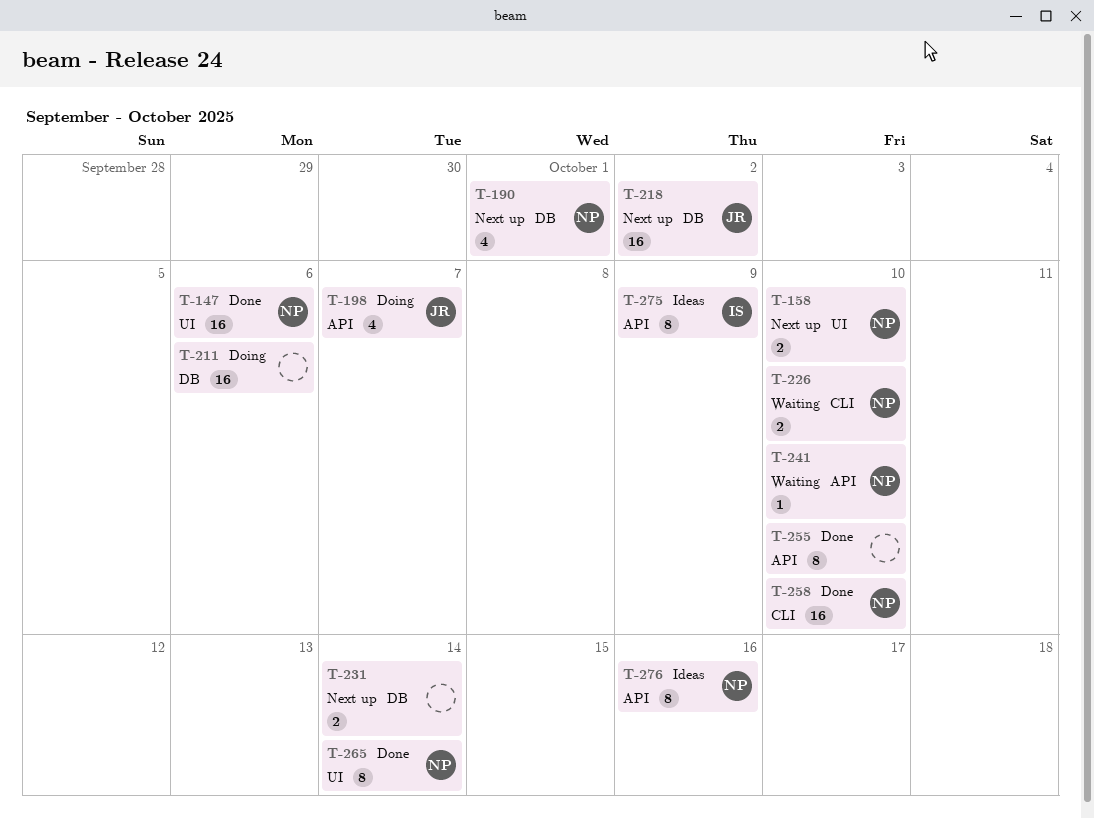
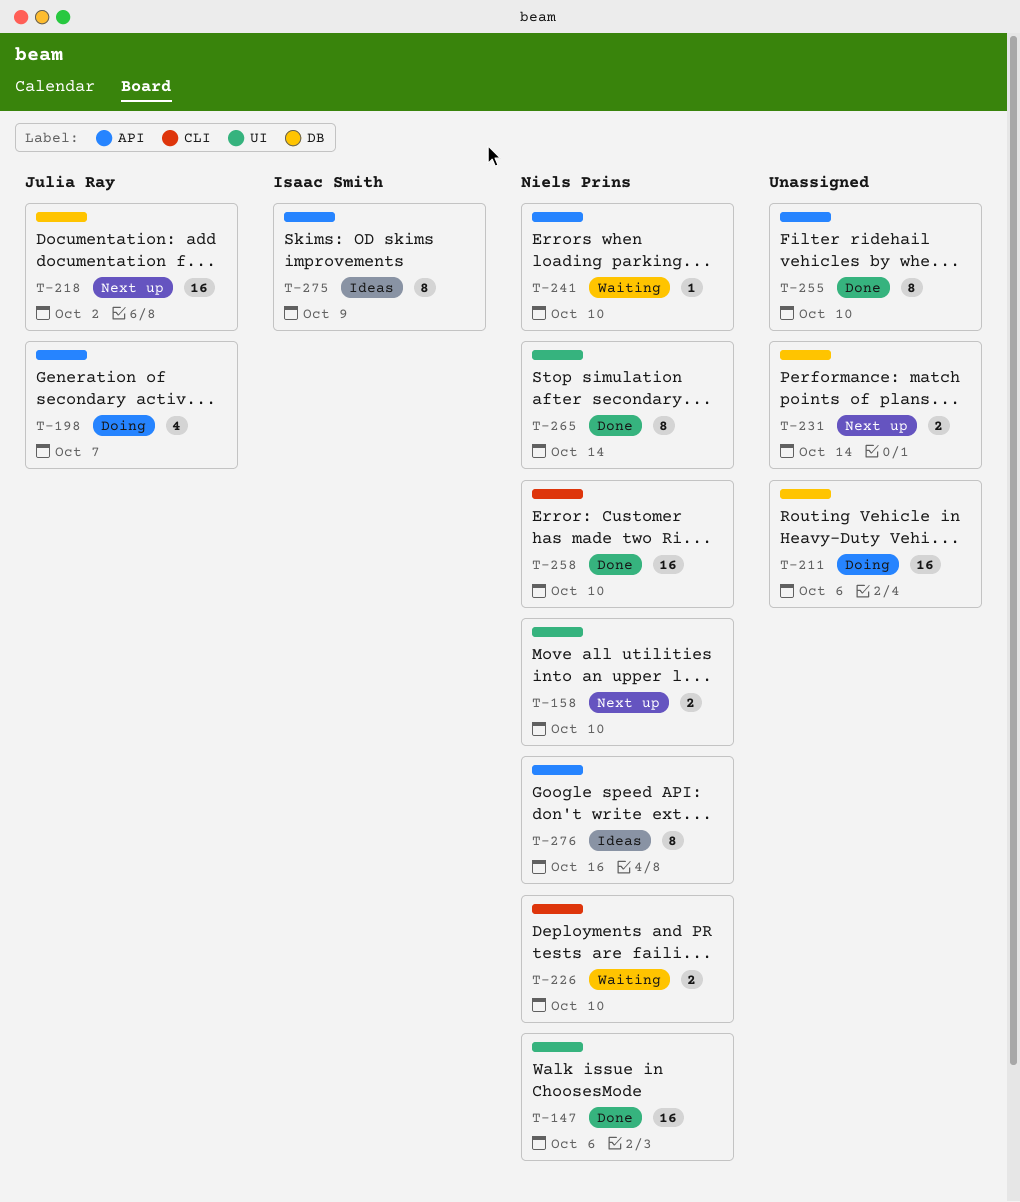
T-190: present -> none

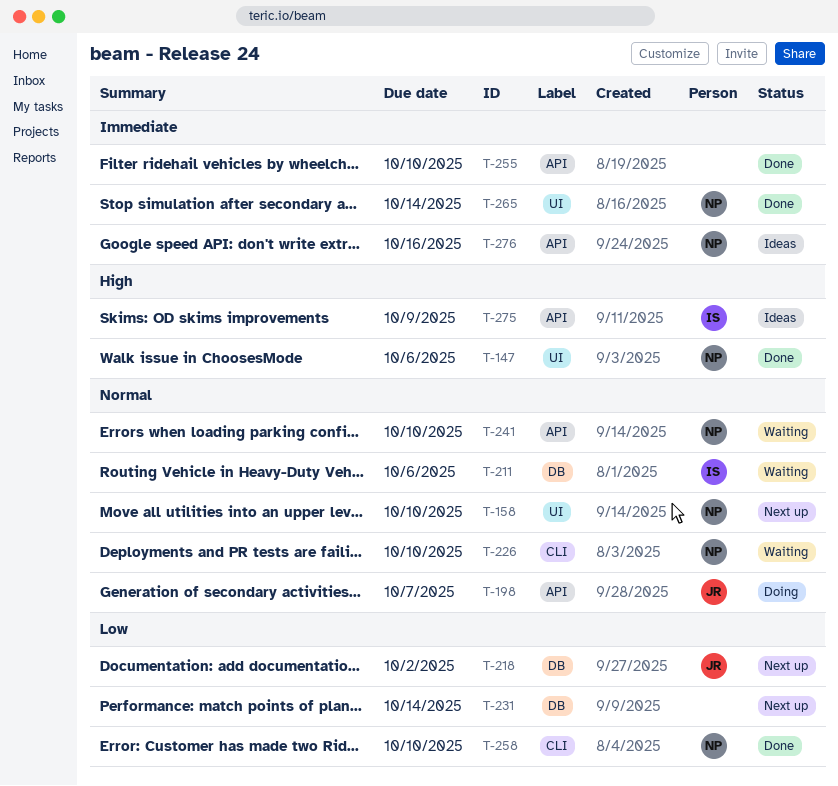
T-211, status: Doing -> Waiting
T-211, owner: none -> Isaac Smith

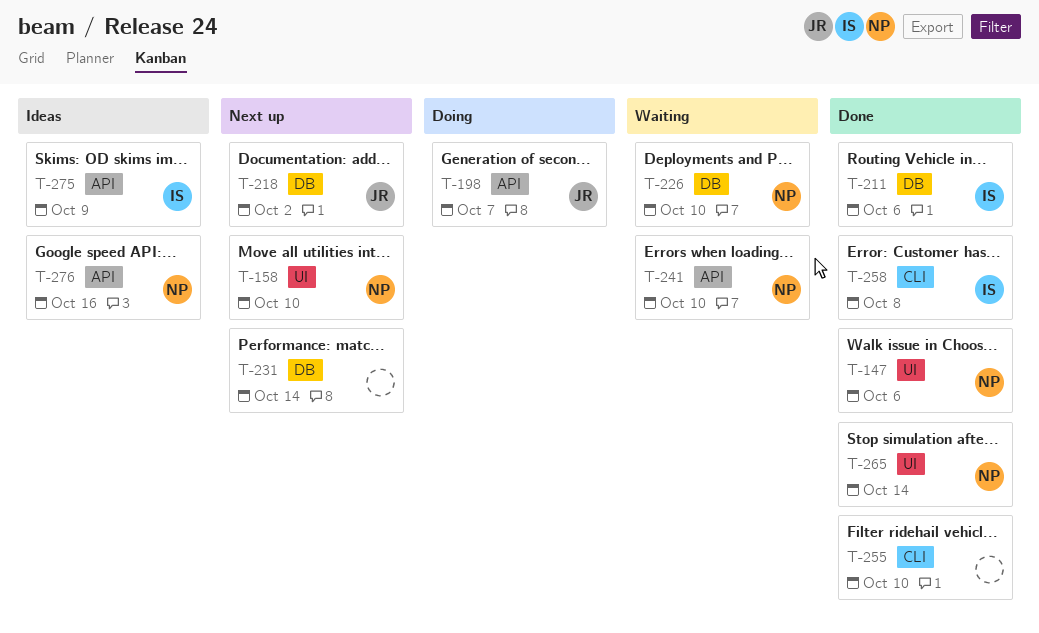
T-211, status: Waiting -> Done
T-226, label: CLI -> DB
T-255, label: API -> CLI
T-258, owner: NP -> IS
T-258, due: Oct 10 -> Oct 8

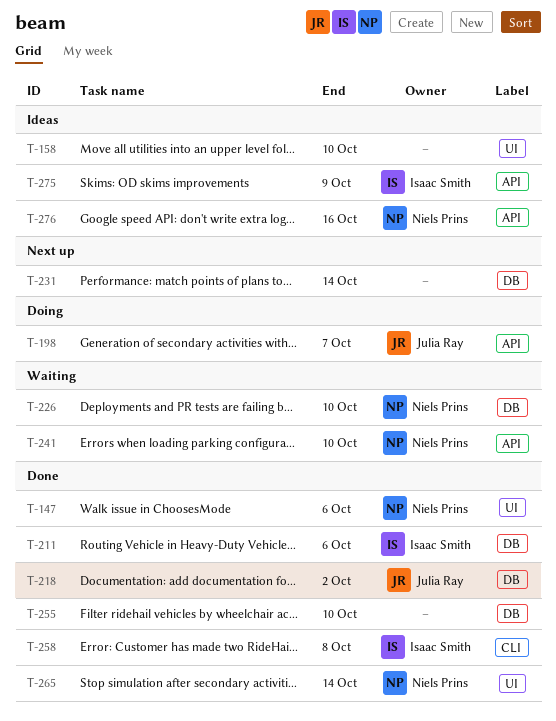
T-158, status: Next up -> Ideas
T-158, owner: Niels Prins -> none
T-218, status: Next up -> Done
T-255, label: CLI -> DB

